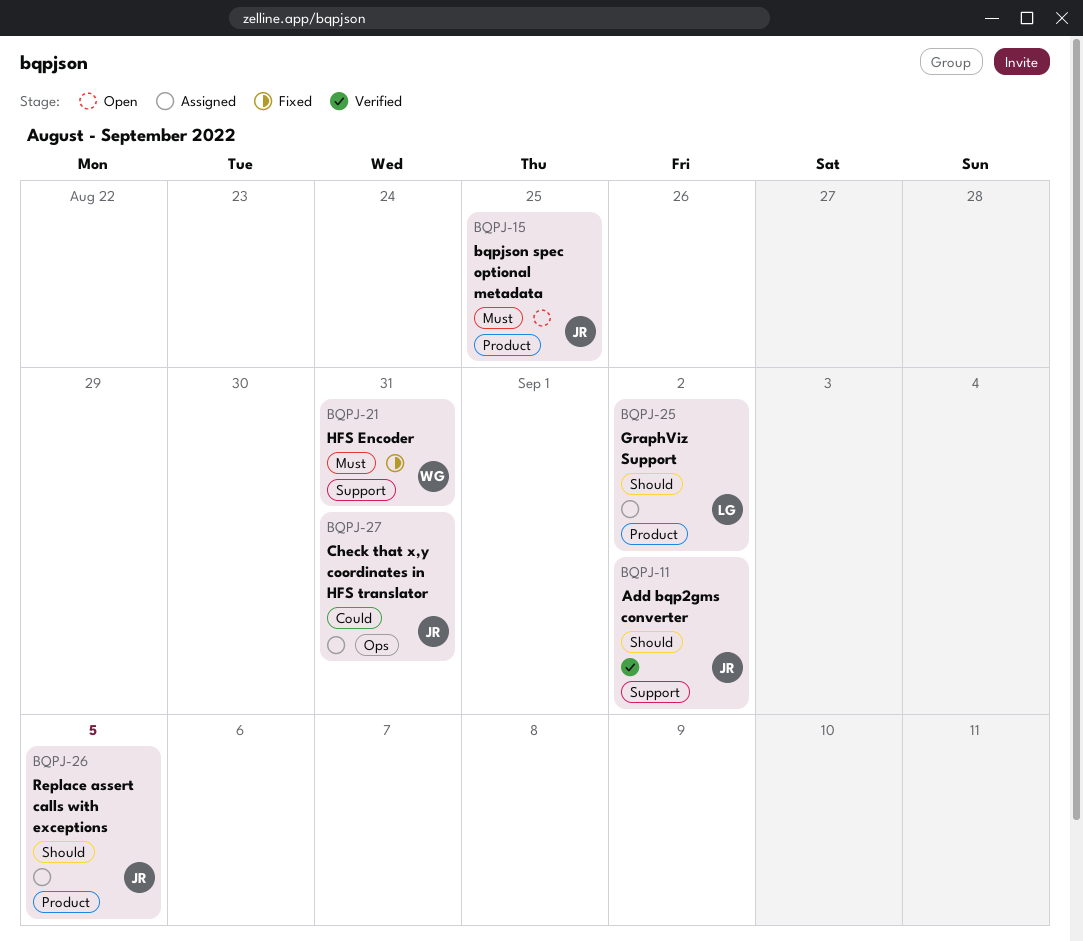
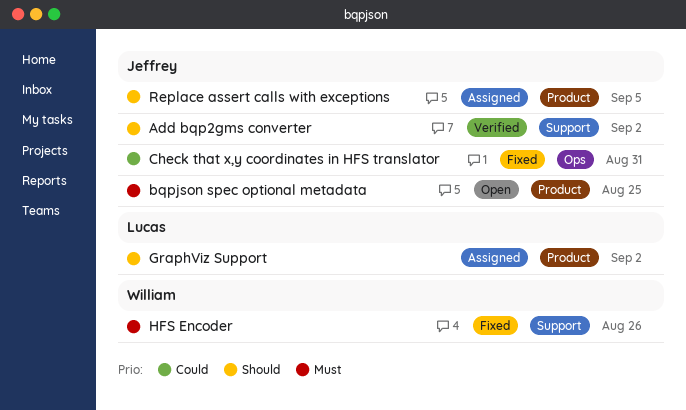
Check that x,y coordinates in HFS translator, status: Assigned -> Fixed
HFS Encoder, due: Aug 31 -> Aug 26

